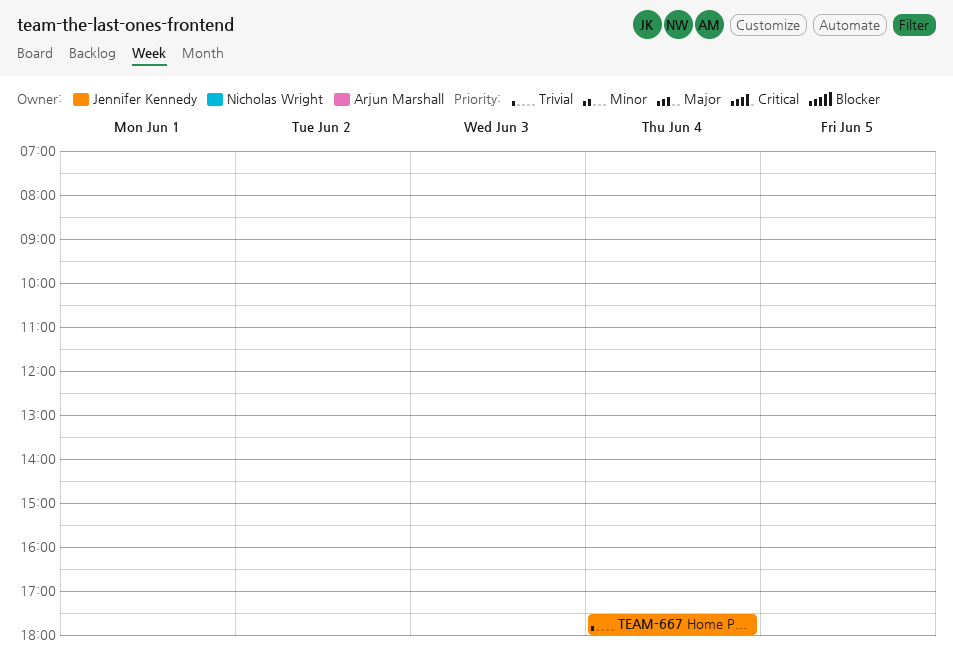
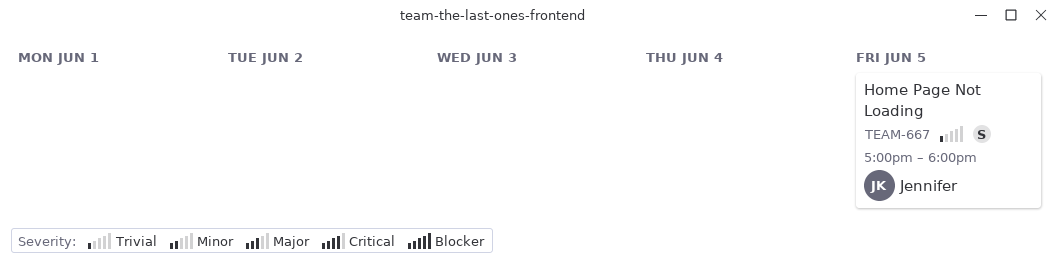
TEAM-667, day: Jun 4 -> Jun 5
TEAM-667, begins: 17:30 -> 17:00

